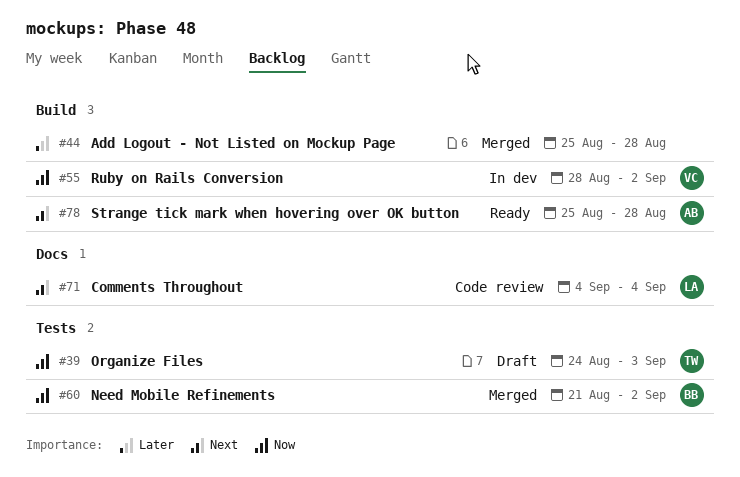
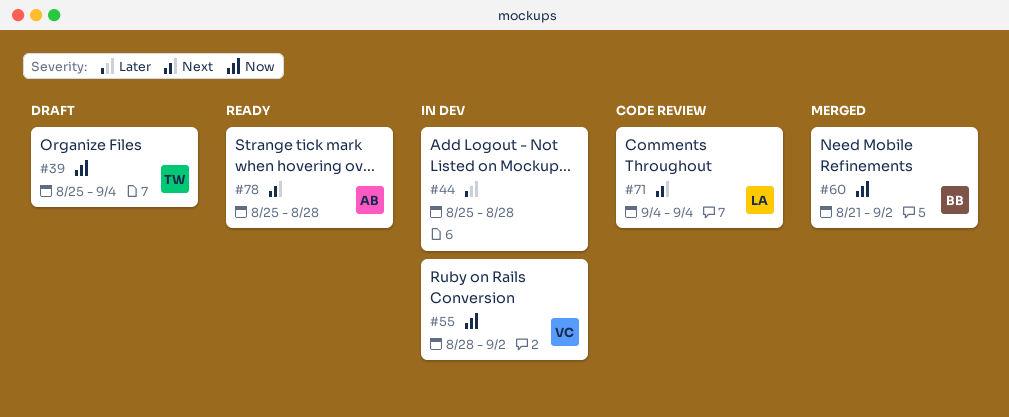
#39, start: Aug 24 -> Aug 25
#39, due: Sep 3 -> Sep 4
#44, status: Merged -> In dev

